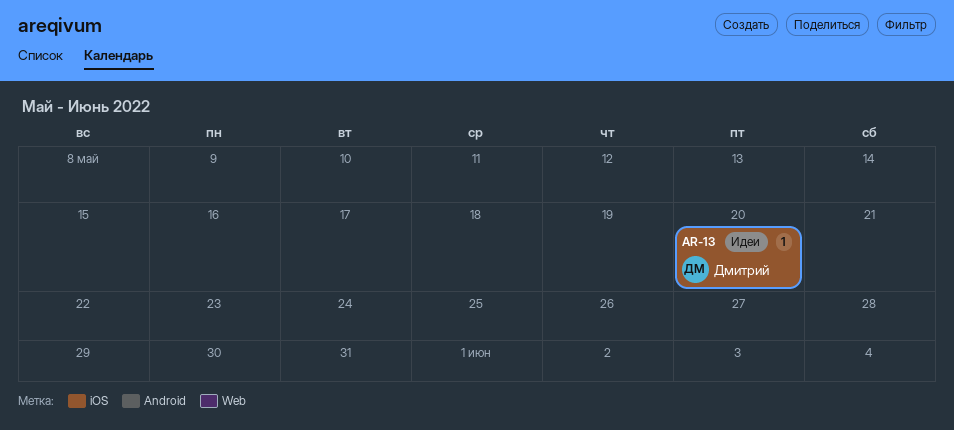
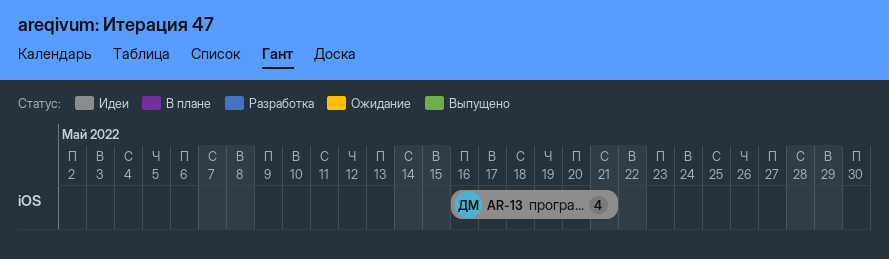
AR-13, estimate: 1 -> 4
AR-13, due: May 20 -> May 21

